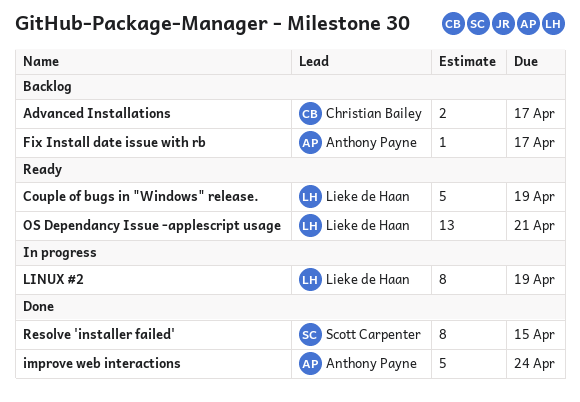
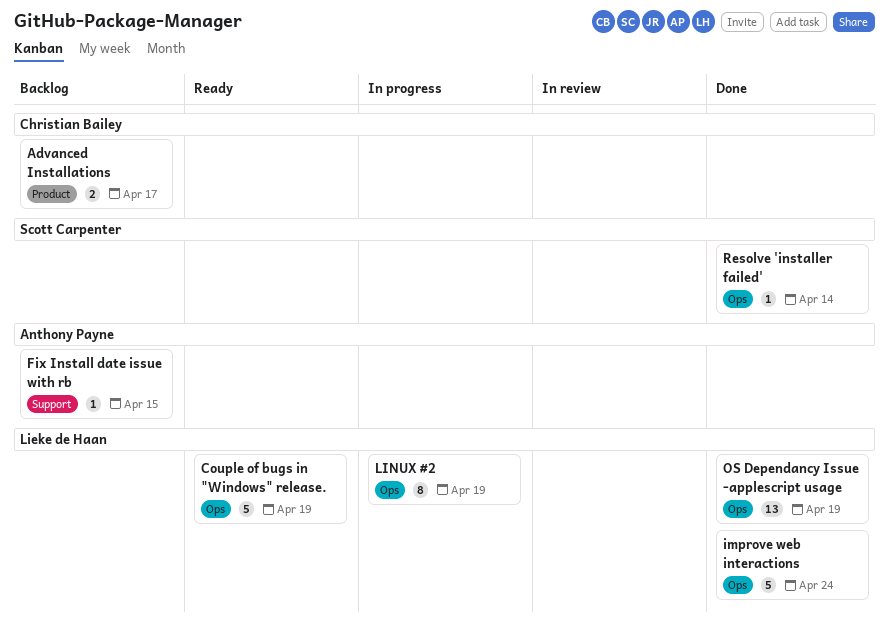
Fix Install date issue with rb, due: Apr 17 -> Apr 15
improve web interactions, owner: Anthony Payne -> Lieke de Haan
OS Dependancy Issue -applescript usage, status: Ready -> Done
OS Dependancy Issue -applescript usage, due: Apr 21 -> Apr 19
Resolve 'installer failed', estimate: 8 -> 1
Resolve 'installer failed', due: Apr 15 -> Apr 14

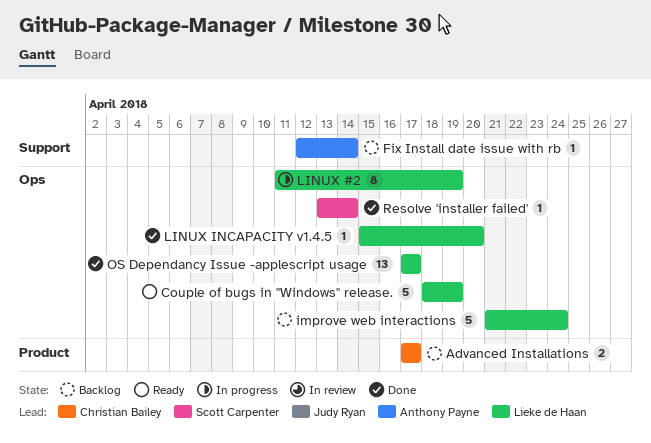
Fix Install date issue with rb, due: Apr 15 -> Apr 14
improve web interactions, status: Done -> Backlog
LINUX INCAPACITY v1.4.5: none -> present
OS Dependancy Issue -applescript usage, due: Apr 19 -> Apr 17

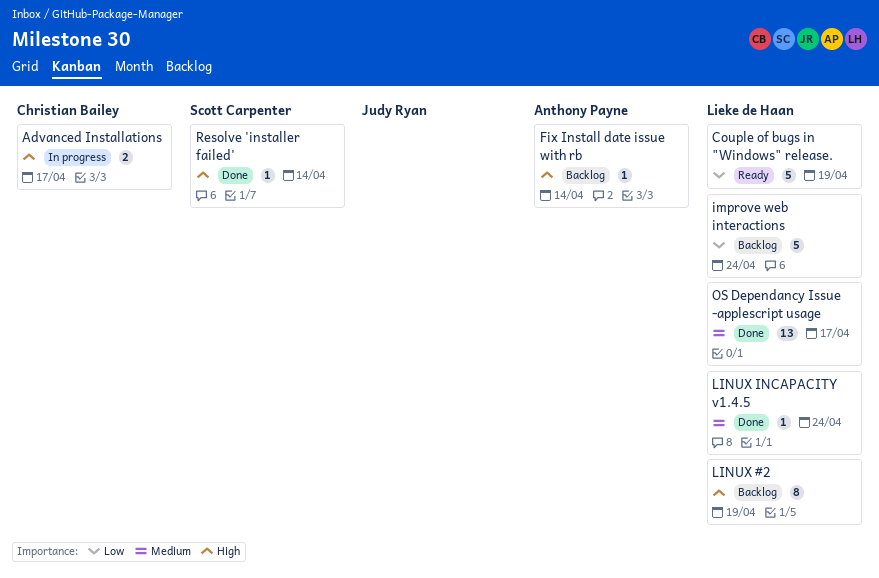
Advanced Installations, status: Backlog -> In progress
LINUX #2, status: In progress -> Backlog
LINUX INCAPACITY v1.4.5, due: Apr 20 -> Apr 24

